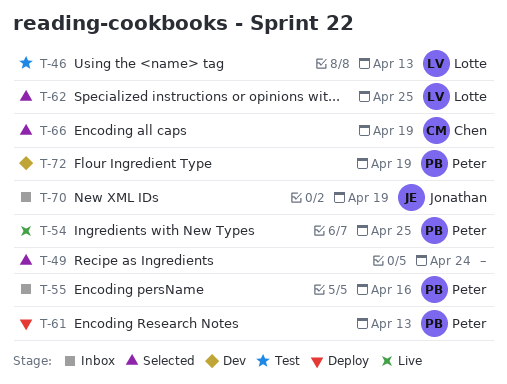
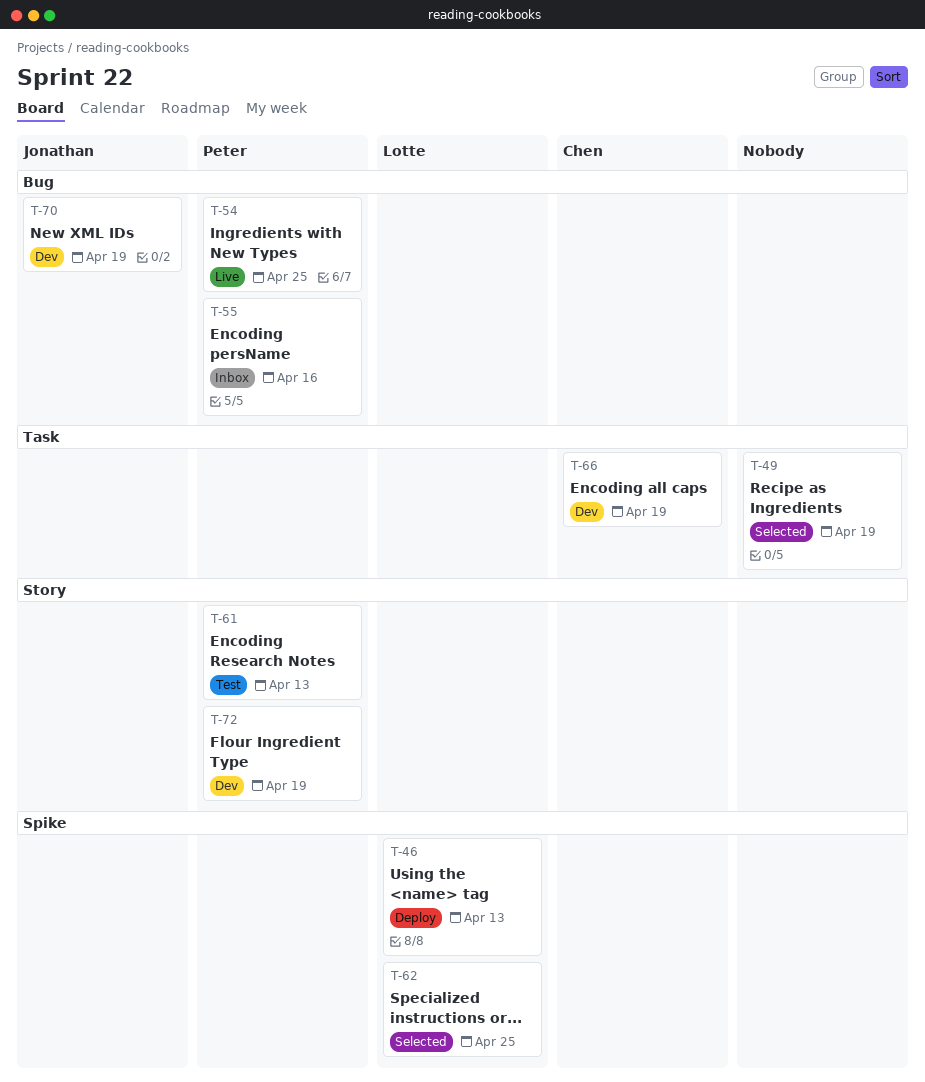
T-46, status: Test -> Deploy
T-49, due: Apr 24 -> Apr 19
T-61, status: Deploy -> Test
T-66, status: Selected -> Dev
T-70, status: Inbox -> Dev

